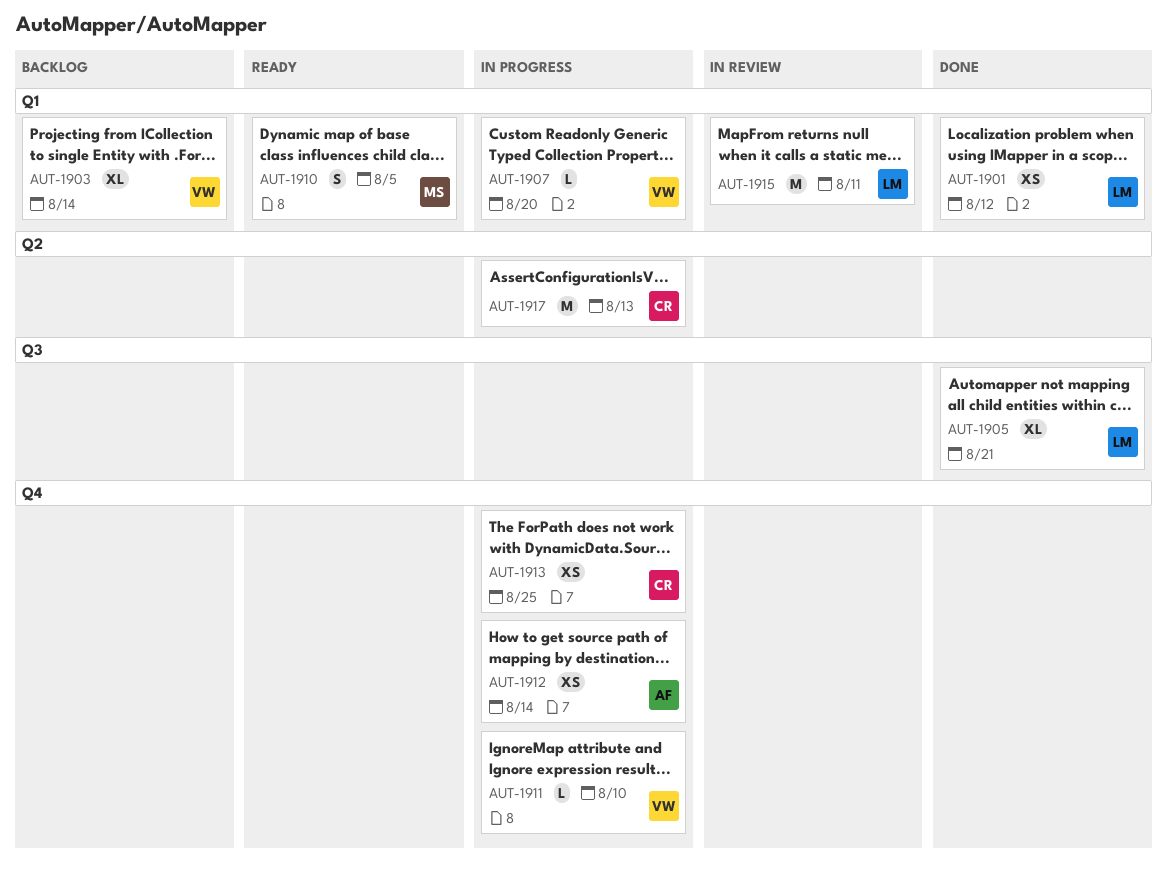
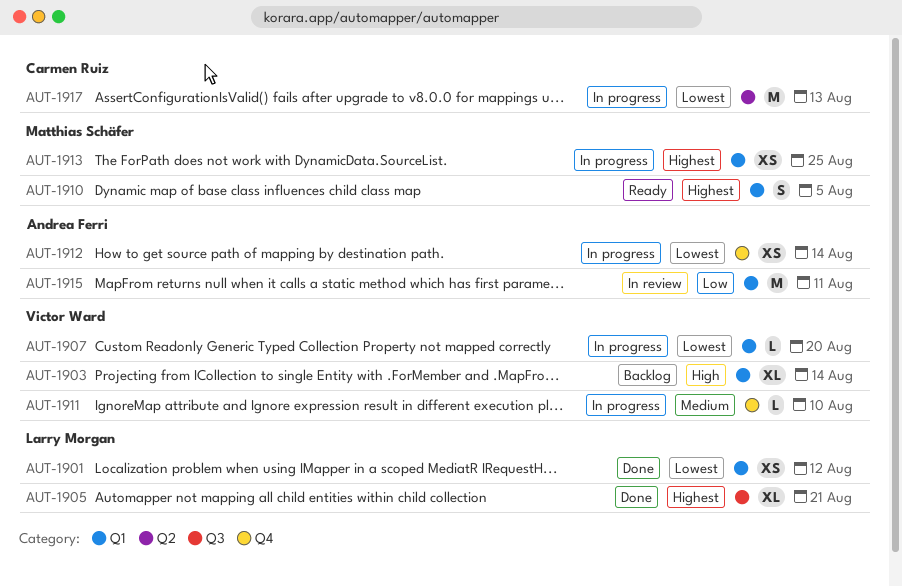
AUT-1913, owner: Carmen Ruiz -> Matthias Schäfer
AUT-1913, label: Q4 -> Q1
AUT-1915, owner: Larry Morgan -> Andrea Ferri

